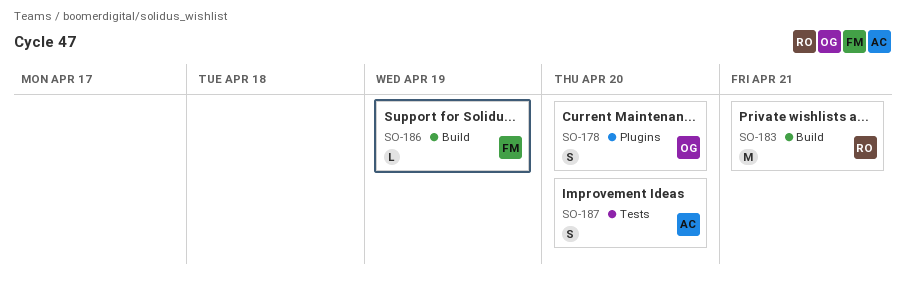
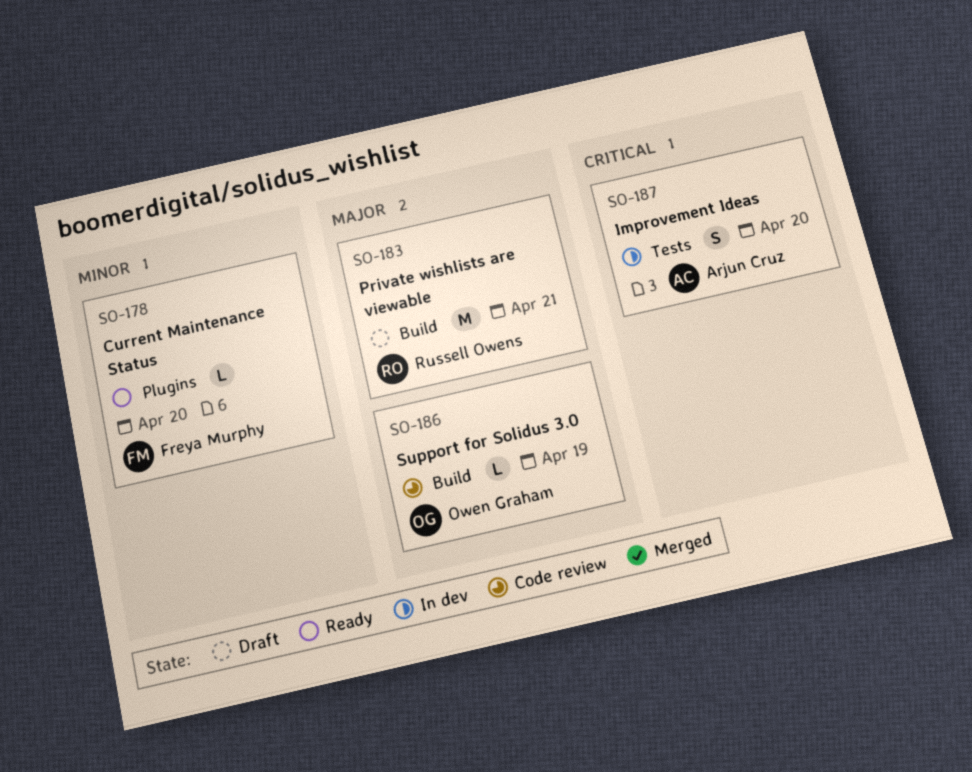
SO-178, owner: Owen Graham -> Freya Murphy
SO-178, estimate: S -> L
SO-186, owner: Freya Murphy -> Owen Graham

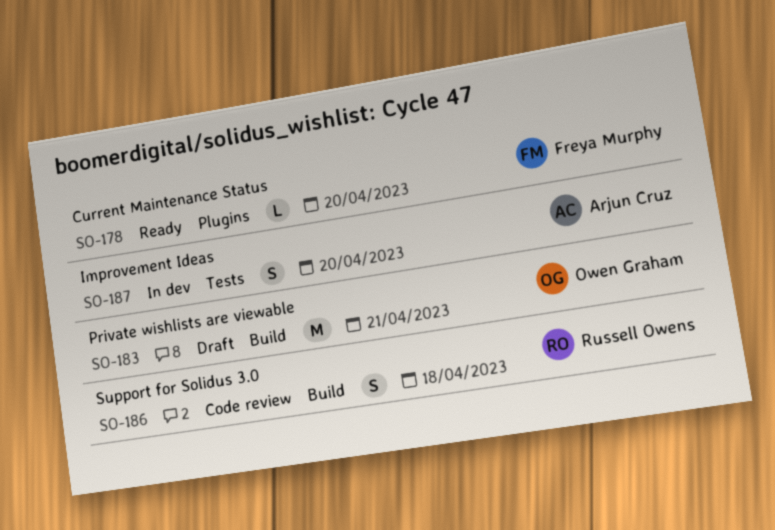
SO-183, owner: Russell Owens -> Owen Graham
SO-186, owner: Owen Graham -> Russell Owens
SO-186, estimate: L -> S
SO-186, due: Apr 19 -> Apr 18

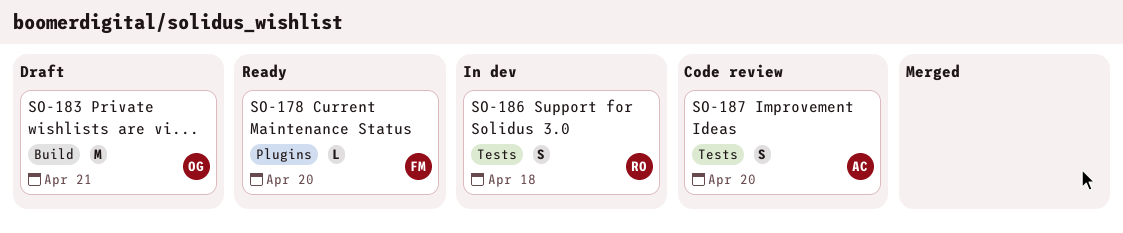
SO-186, status: Code review -> In dev
SO-186, label: Build -> Tests
SO-187, status: In dev -> Code review

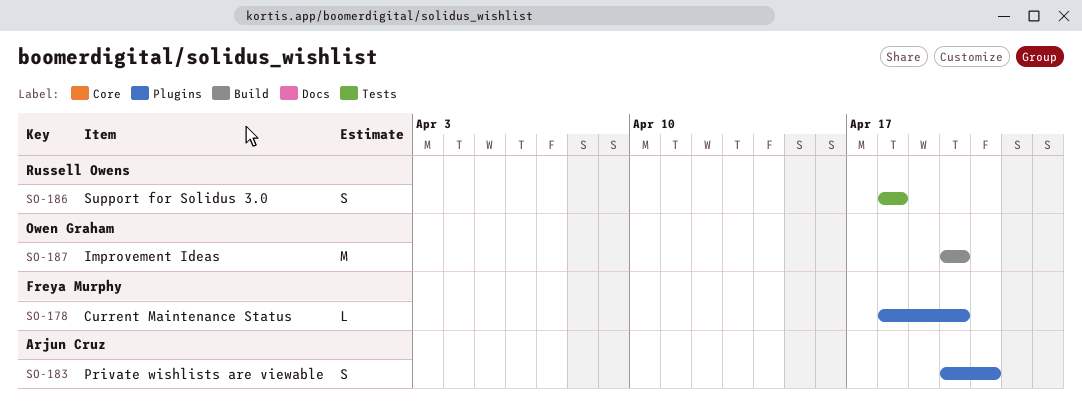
SO-183, owner: Owen Graham -> Arjun Cruz
SO-183, label: Build -> Plugins
SO-183, estimate: M -> S
SO-187, owner: Arjun Cruz -> Owen Graham
SO-187, label: Tests -> Build
SO-187, estimate: S -> M

